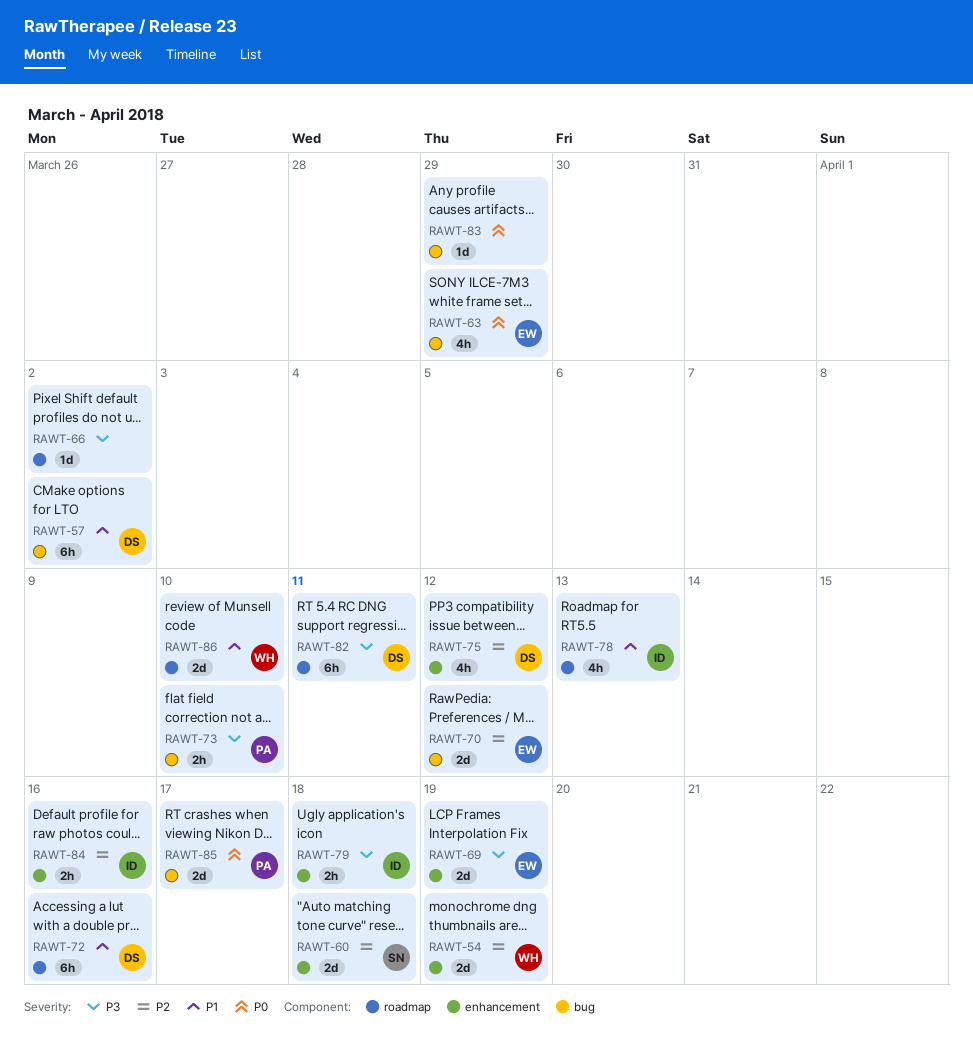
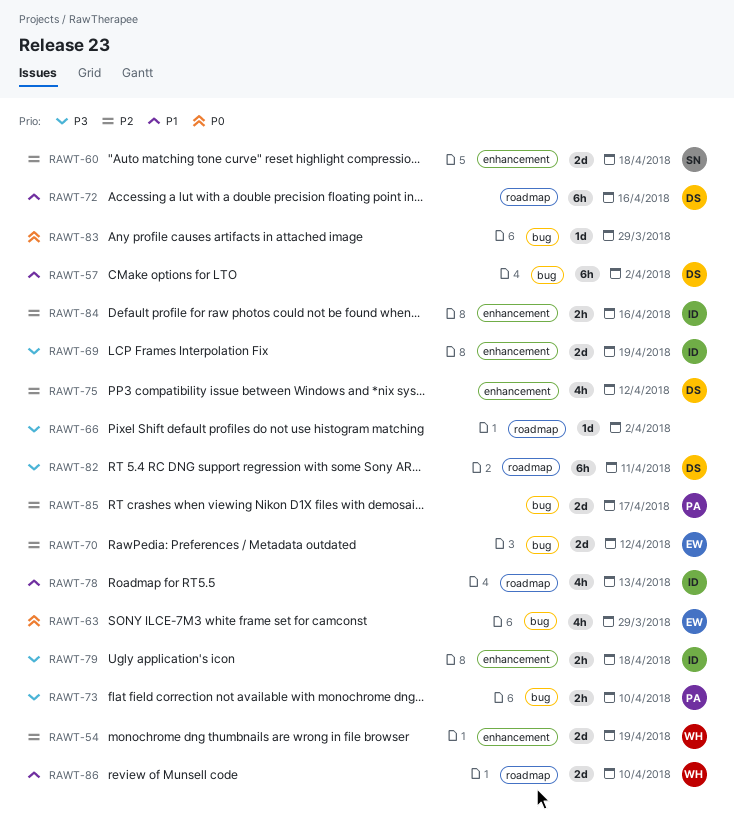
RAWT-69, owner: EW -> ID
RAWT-85, priority: P0 -> P2

